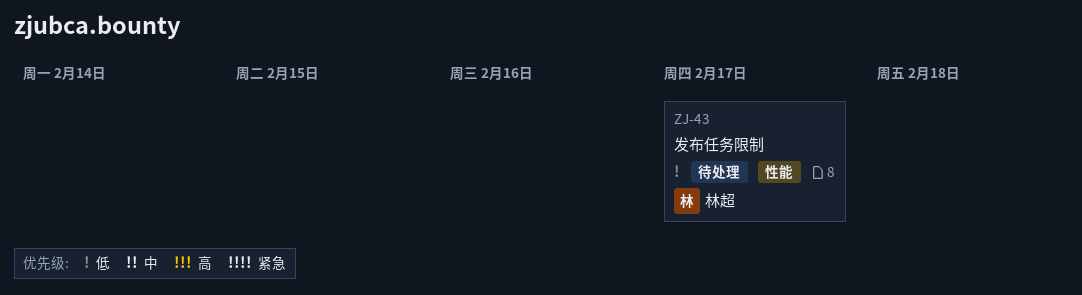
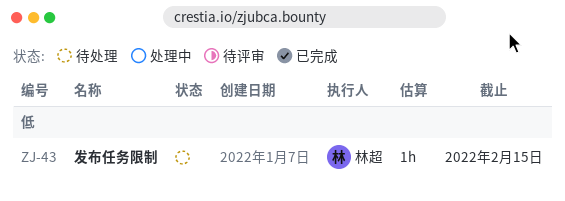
ZJ-43, due: Feb 17 -> Feb 15

